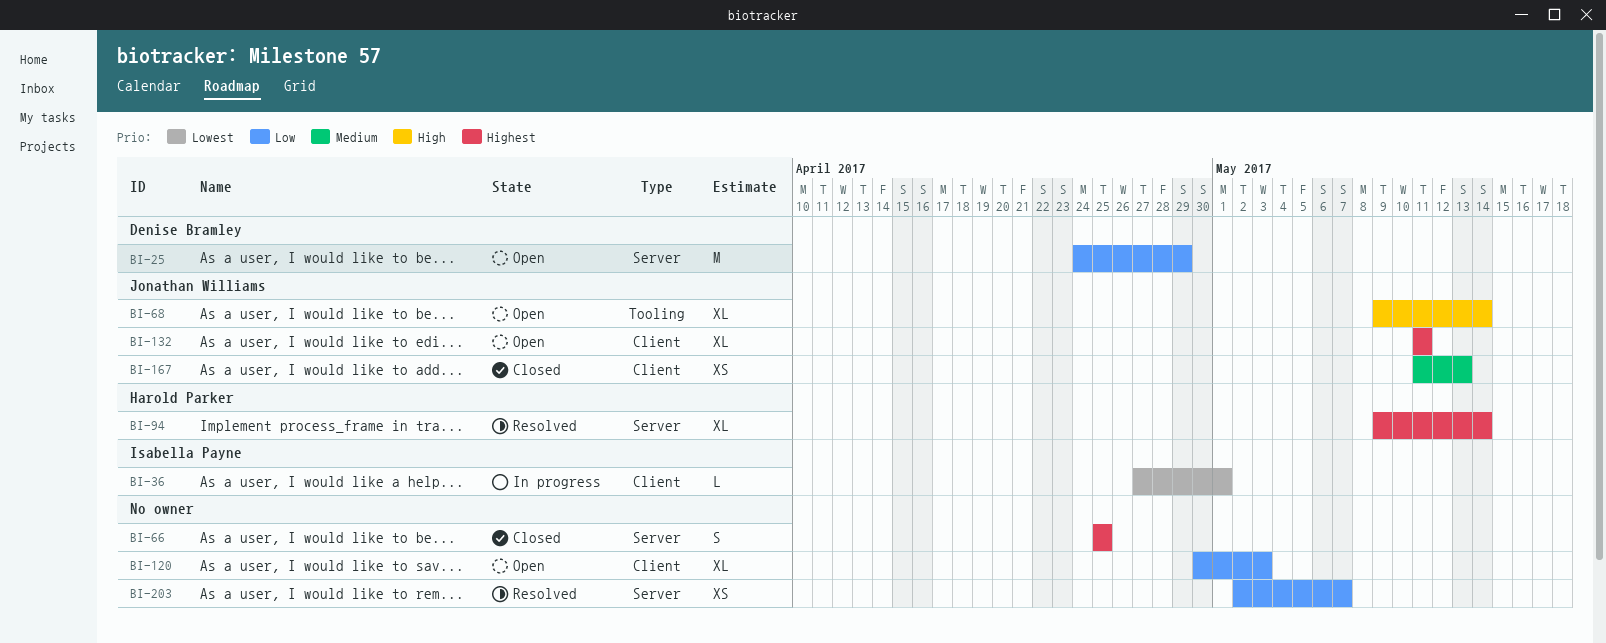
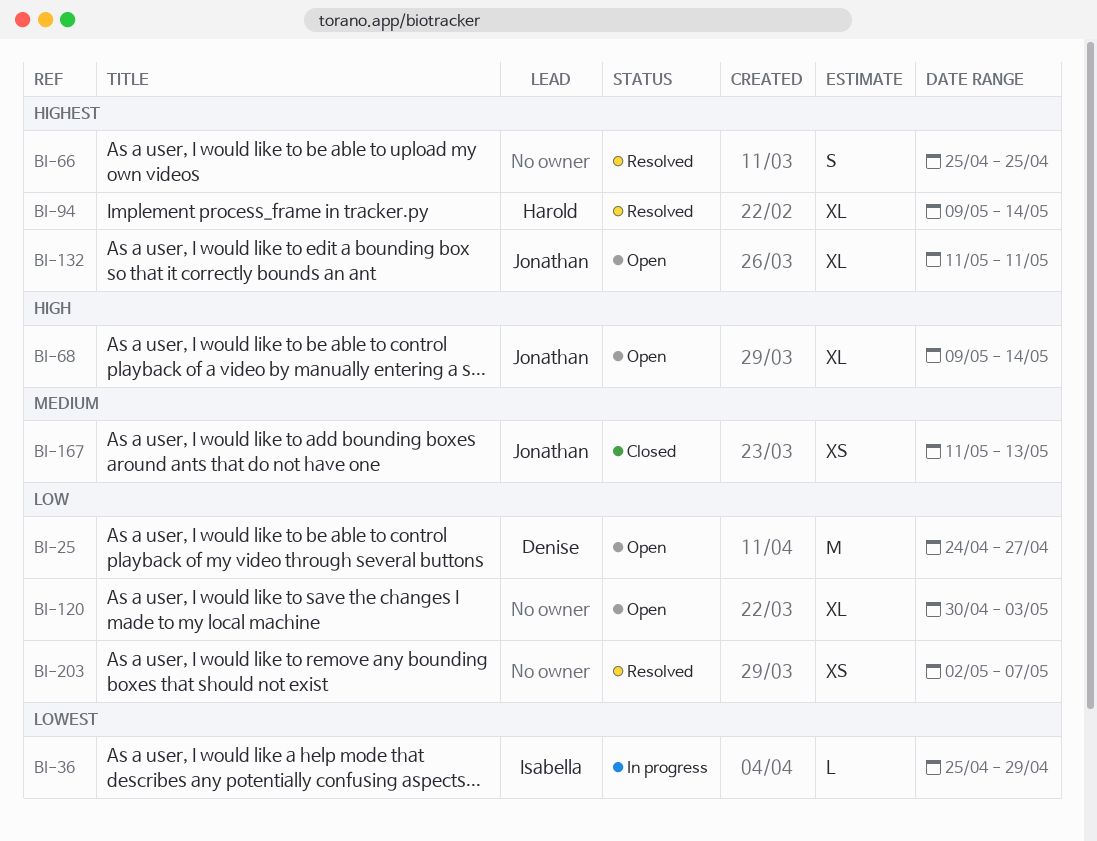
BI-25, due: Apr 29 -> Apr 27
BI-36, start: Apr 27 -> Apr 25
BI-36, due: May 1 -> Apr 29
BI-66, status: Closed -> Resolved

